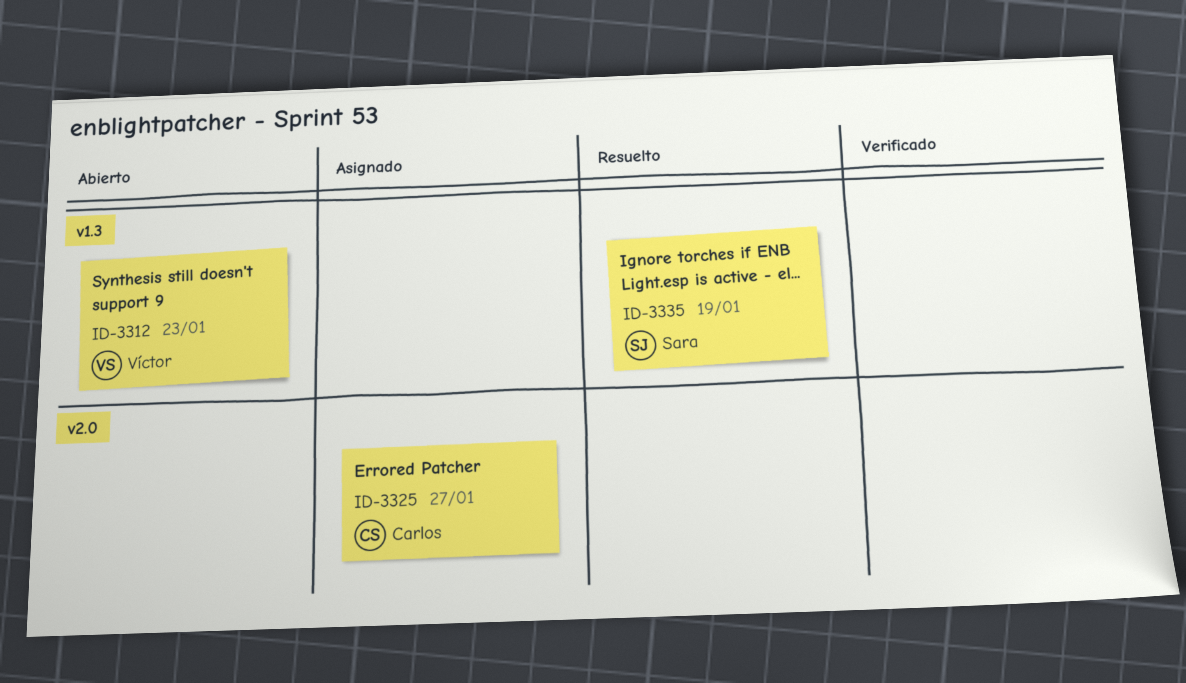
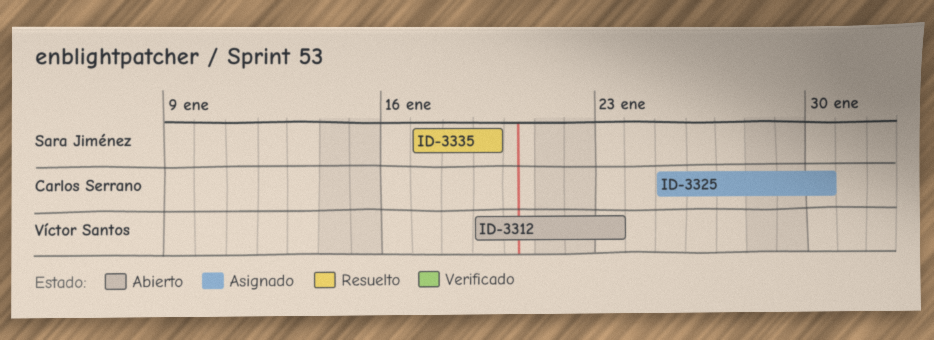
ID-3325, due: Jan 27 -> Jan 30

